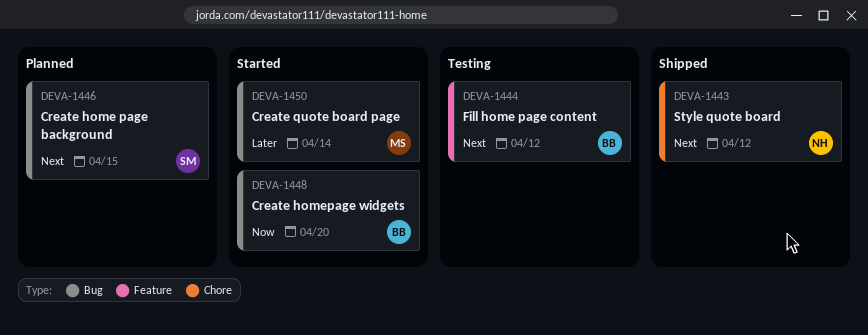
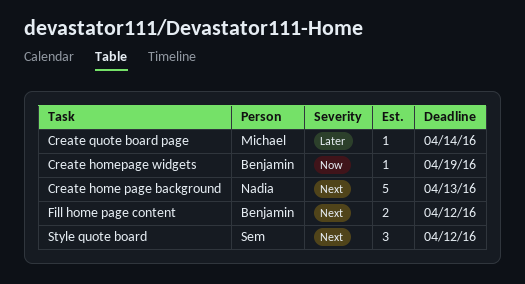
Create home page background, owner: Sem -> Nadia
Create home page background, due: Apr 15 -> Apr 13
Create homepage widgets, due: Apr 20 -> Apr 19
Style quote board, owner: Nadia -> Sem

